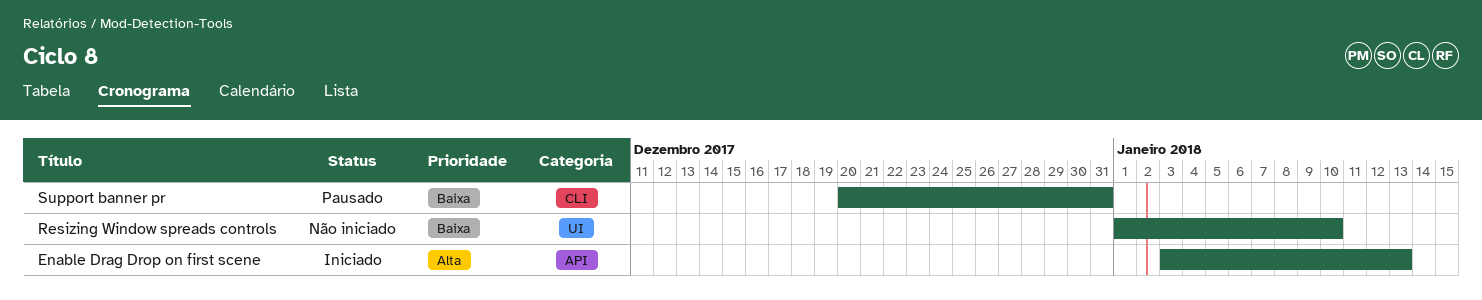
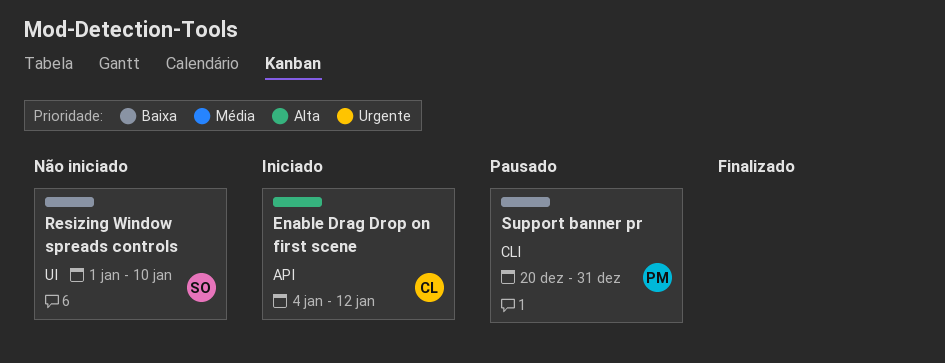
Enable Drag Drop on first scene, start: Jan 3 -> Jan 4
Enable Drag Drop on first scene, due: Jan 13 -> Jan 12

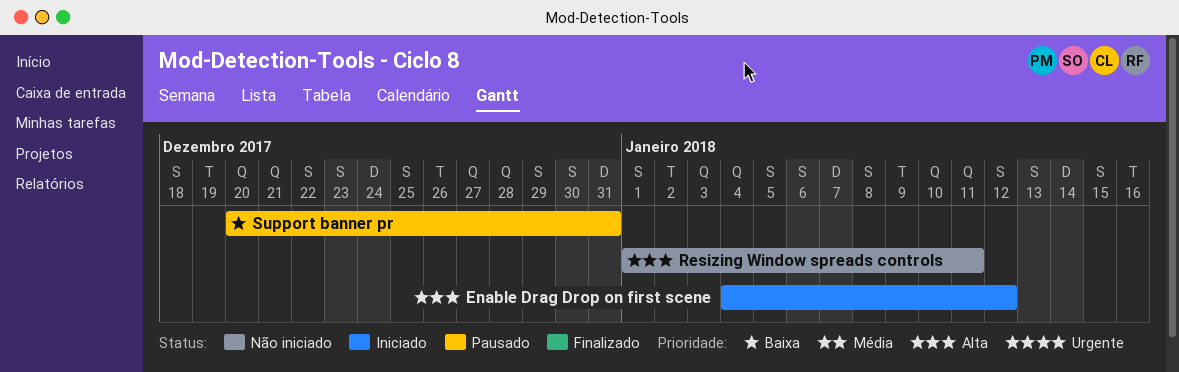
Resizing Window spreads controls, priority: Baixa -> Alta
Resizing Window spreads controls, due: Jan 10 -> Jan 11

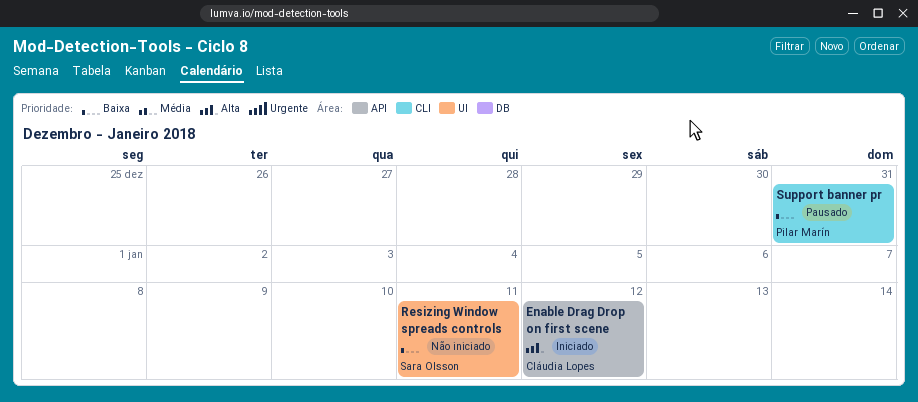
Resizing Window spreads controls, priority: Alta -> Baixa

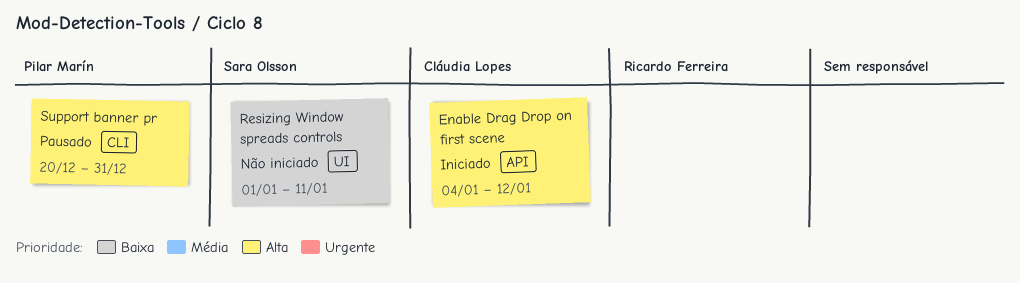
Support banner pr, priority: Baixa -> Alta

